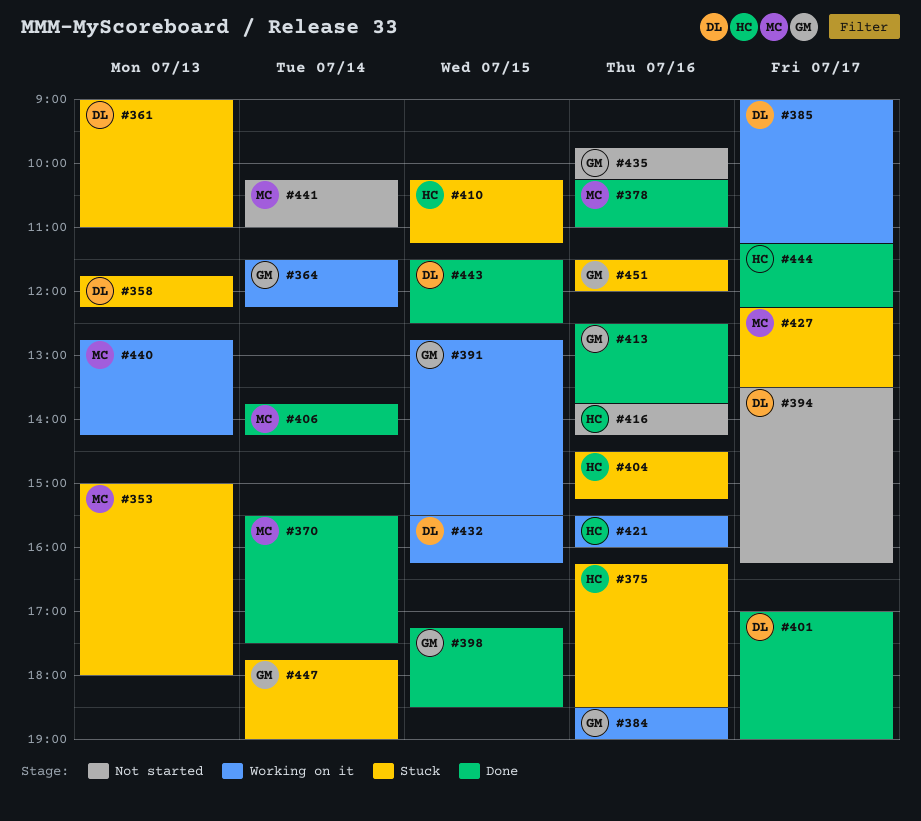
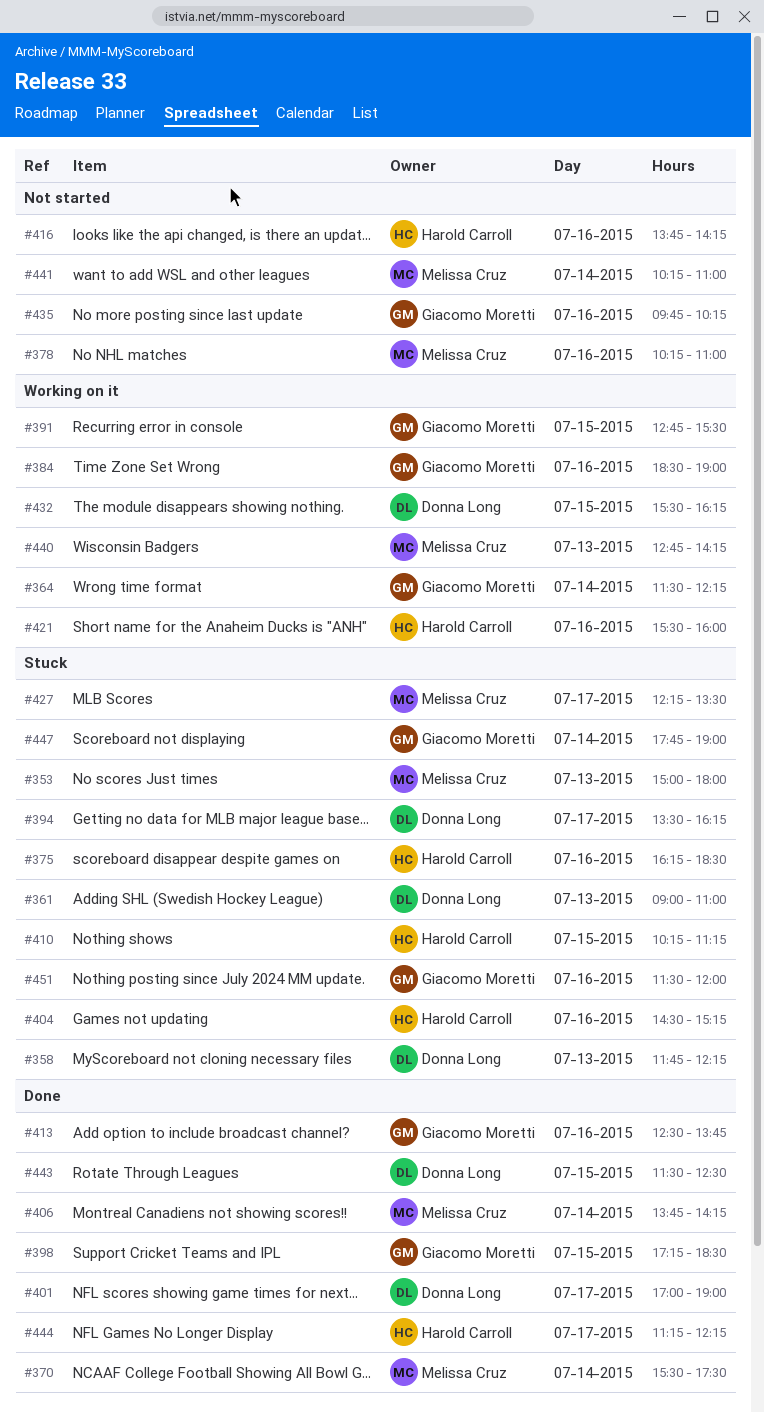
#378, status: Done -> Not started
#385: present -> none
#394, status: Not started -> Stuck

